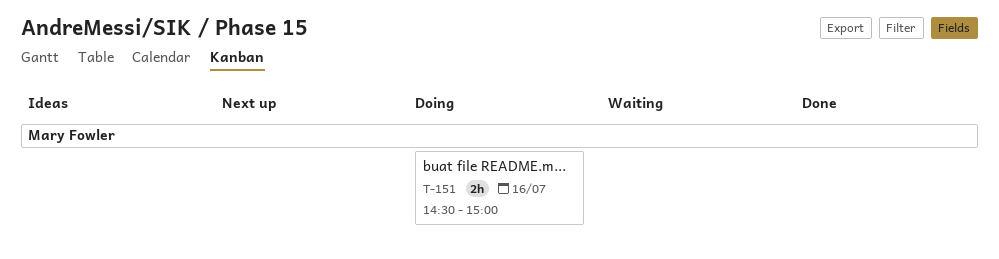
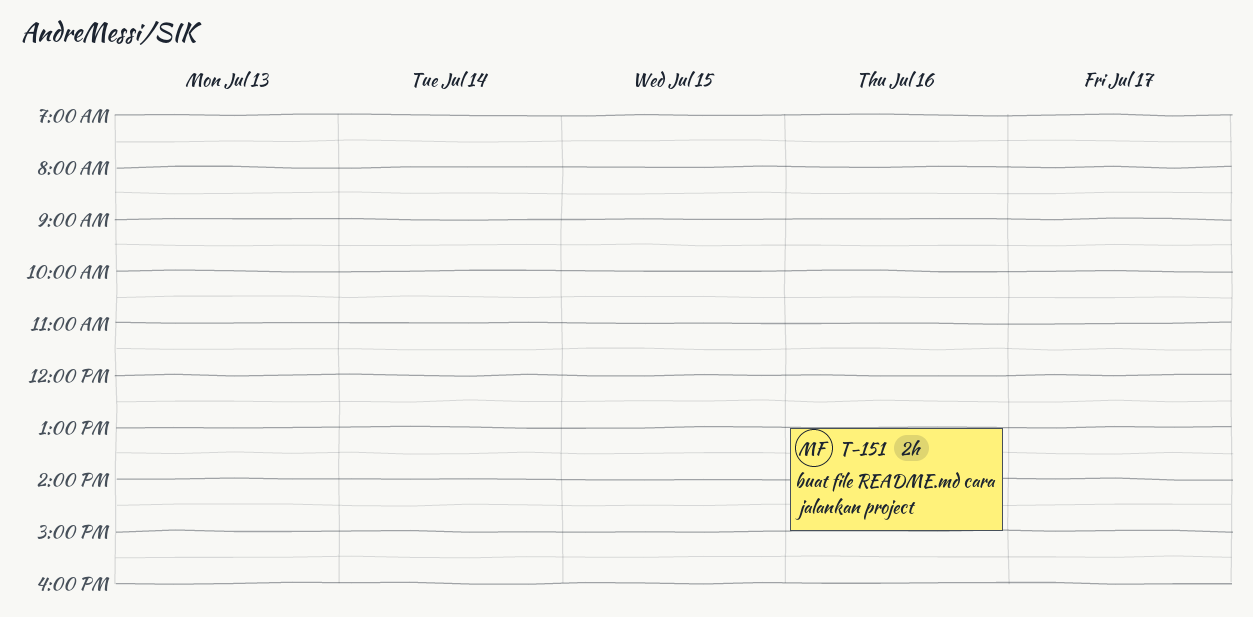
T-151, begins: 14:30 -> 13:00

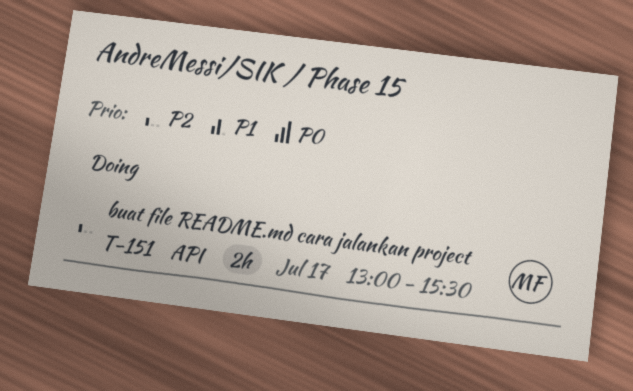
T-151, day: Jul 16 -> Jul 17
T-151, ends: 15:00 -> 15:30

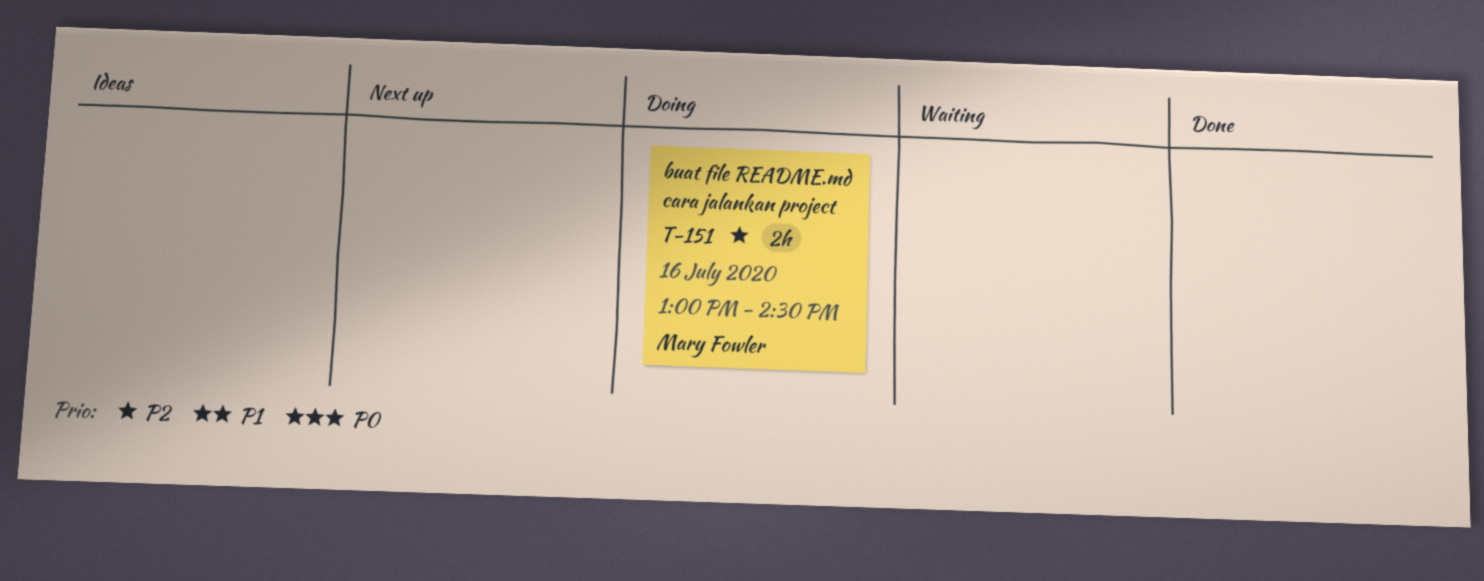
T-151, day: Jul 17 -> Jul 16
T-151, ends: 15:30 -> 14:30

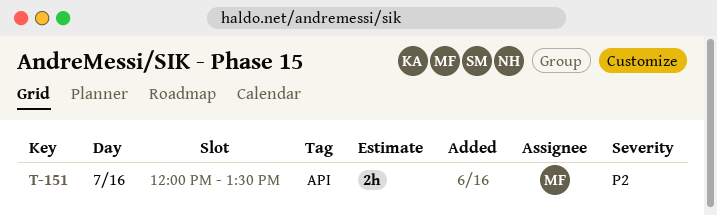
T-151, begins: 13:00 -> 12:00
T-151, ends: 14:30 -> 13:30

